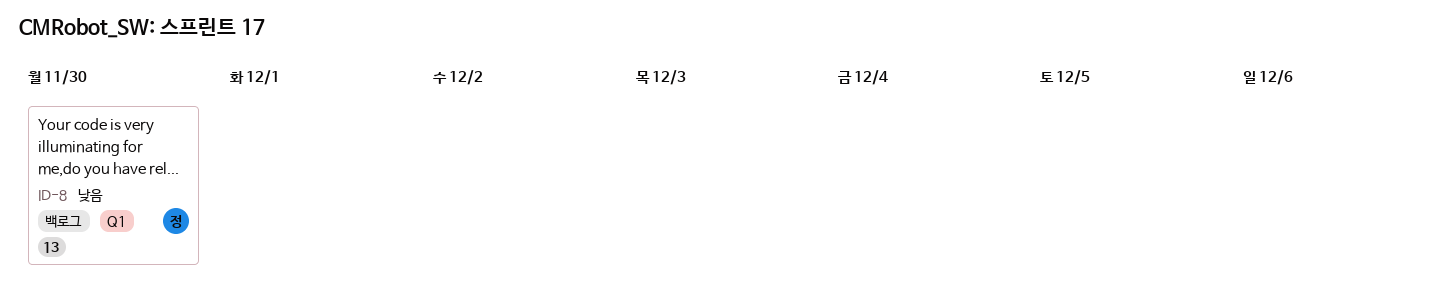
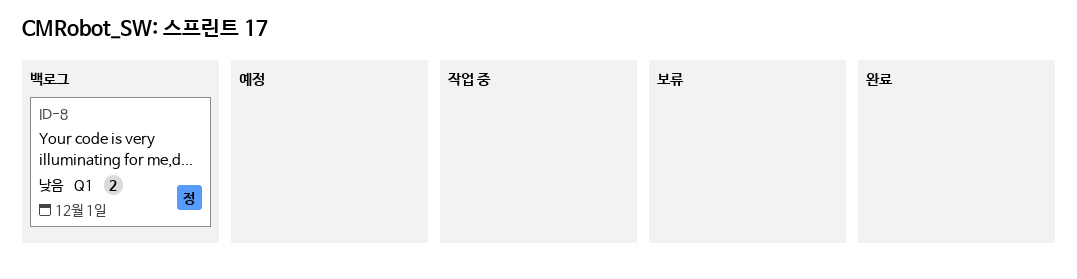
ID-8, estimate: 13 -> 2
ID-8, due: Nov 30 -> Dec 1

